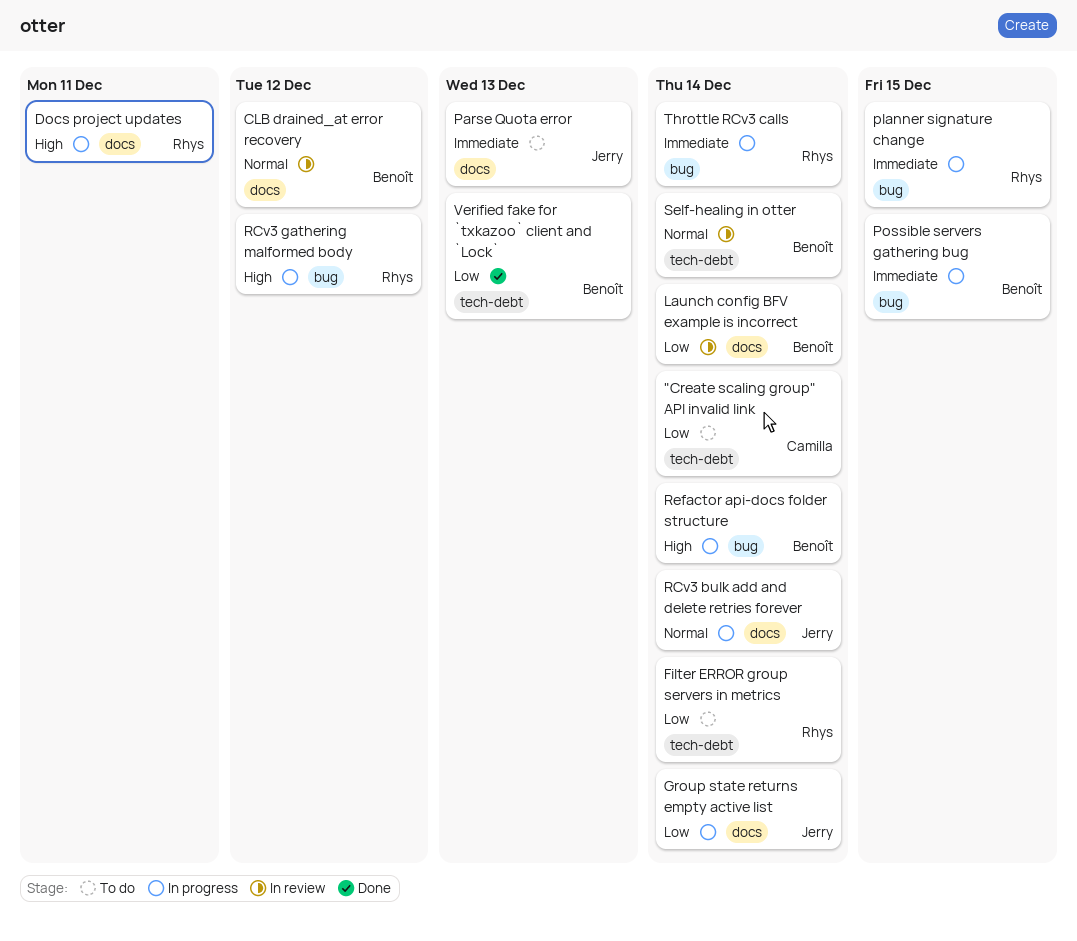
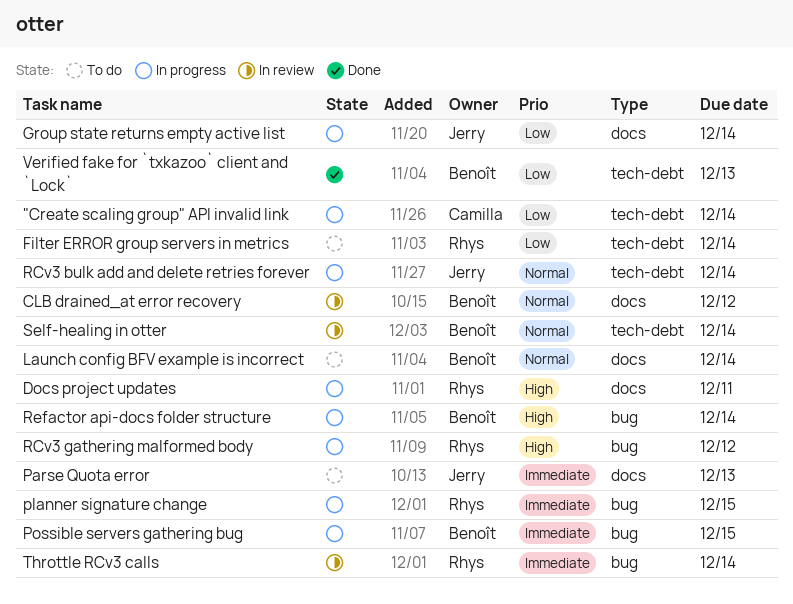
"Create scaling group" API invalid link, status: To do -> In progress
Launch config BFV example is incorrect, status: In review -> To do
Launch config BFV example is incorrect, priority: Low -> Normal
RCv3 bulk add and delete retries forever, label: docs -> tech-debt
Throttle RCv3 calls, status: In progress -> In review

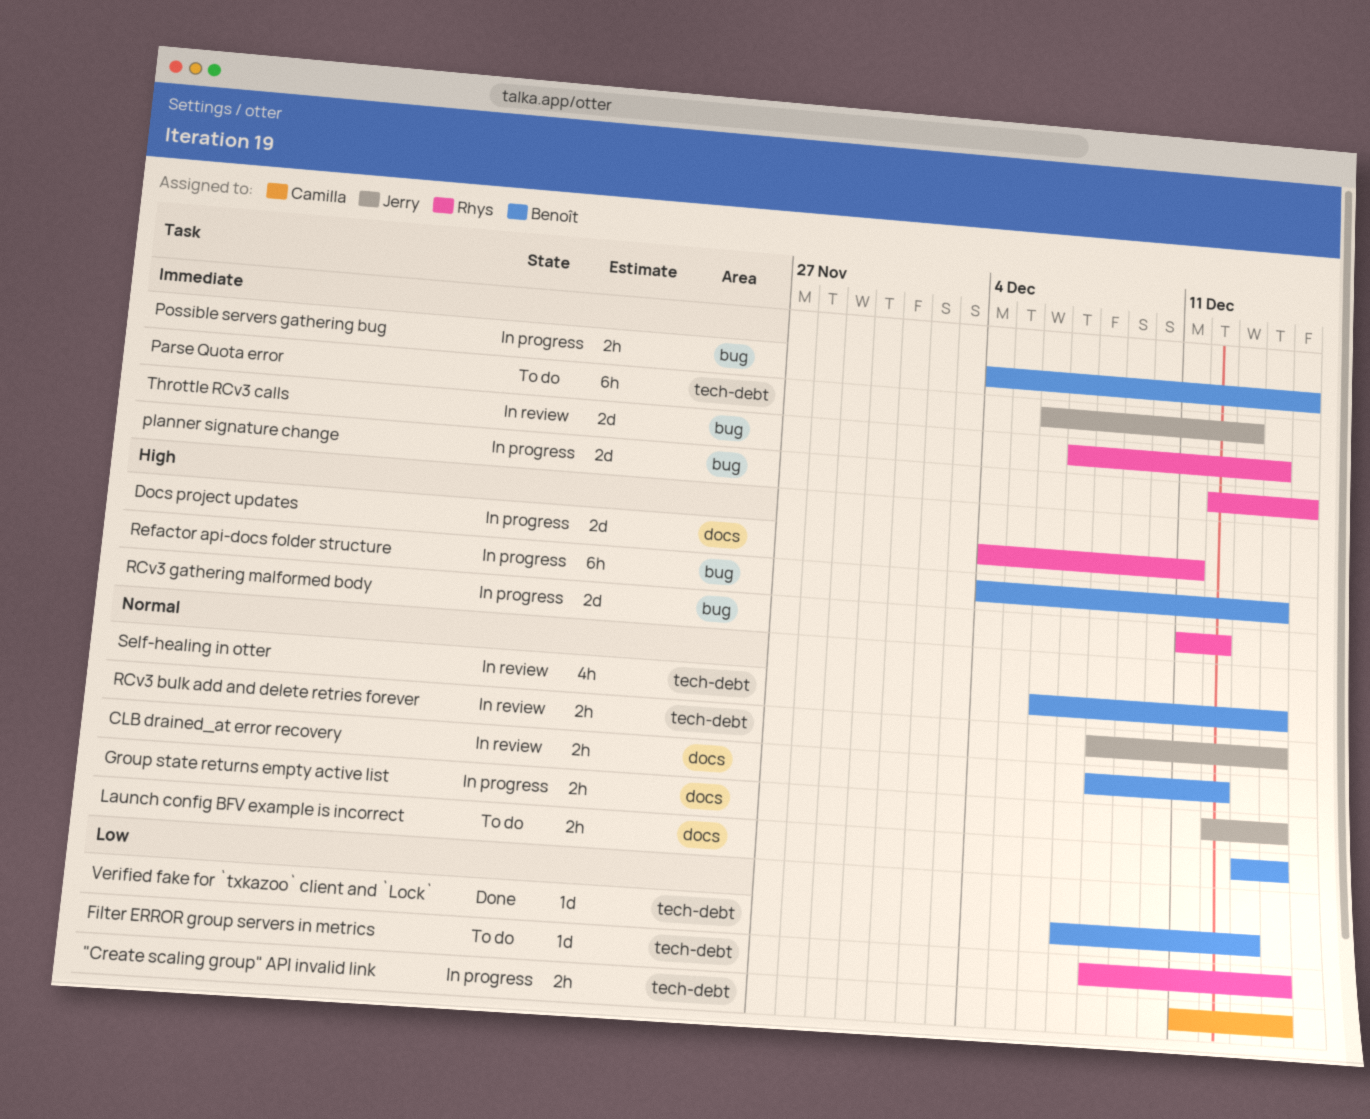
Group state returns empty active list, priority: Low -> Normal
Parse Quota error, label: docs -> tech-debt
RCv3 bulk add and delete retries forever, status: In progress -> In review

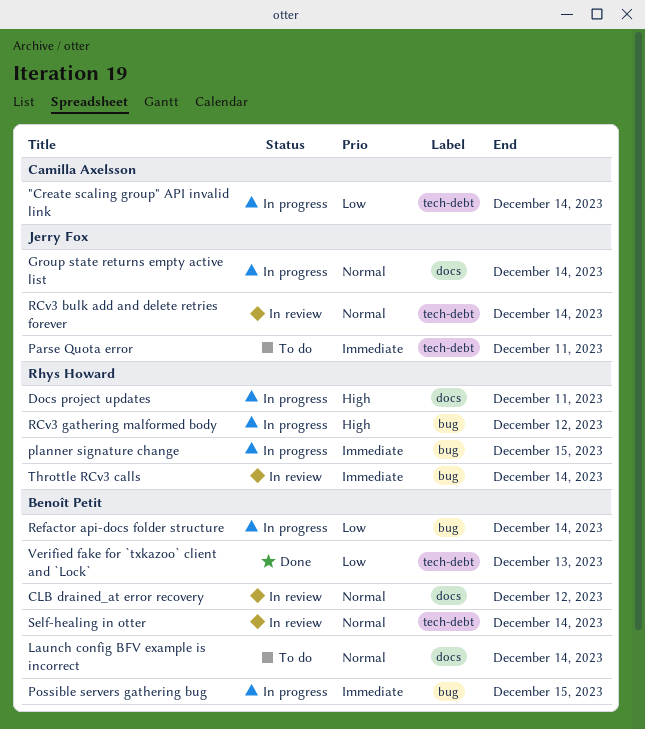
Filter ERROR group servers in metrics: present -> none
Parse Quota error, due: Dec 13 -> Dec 11
Refactor api-docs folder structure, priority: High -> Low

